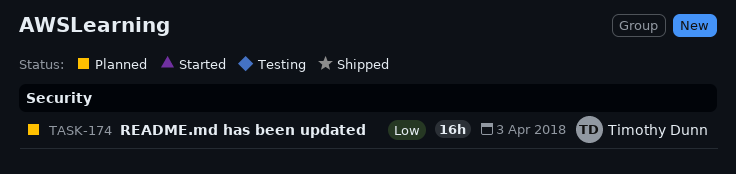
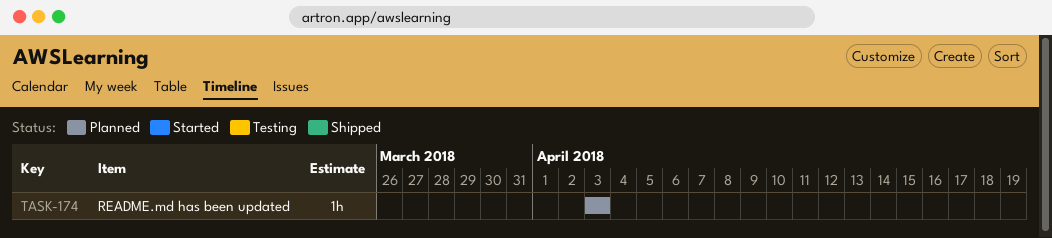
TASK-174, estimate: 16h -> 1h

